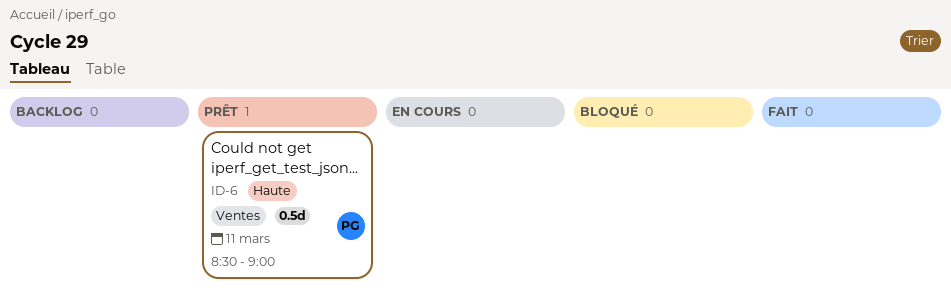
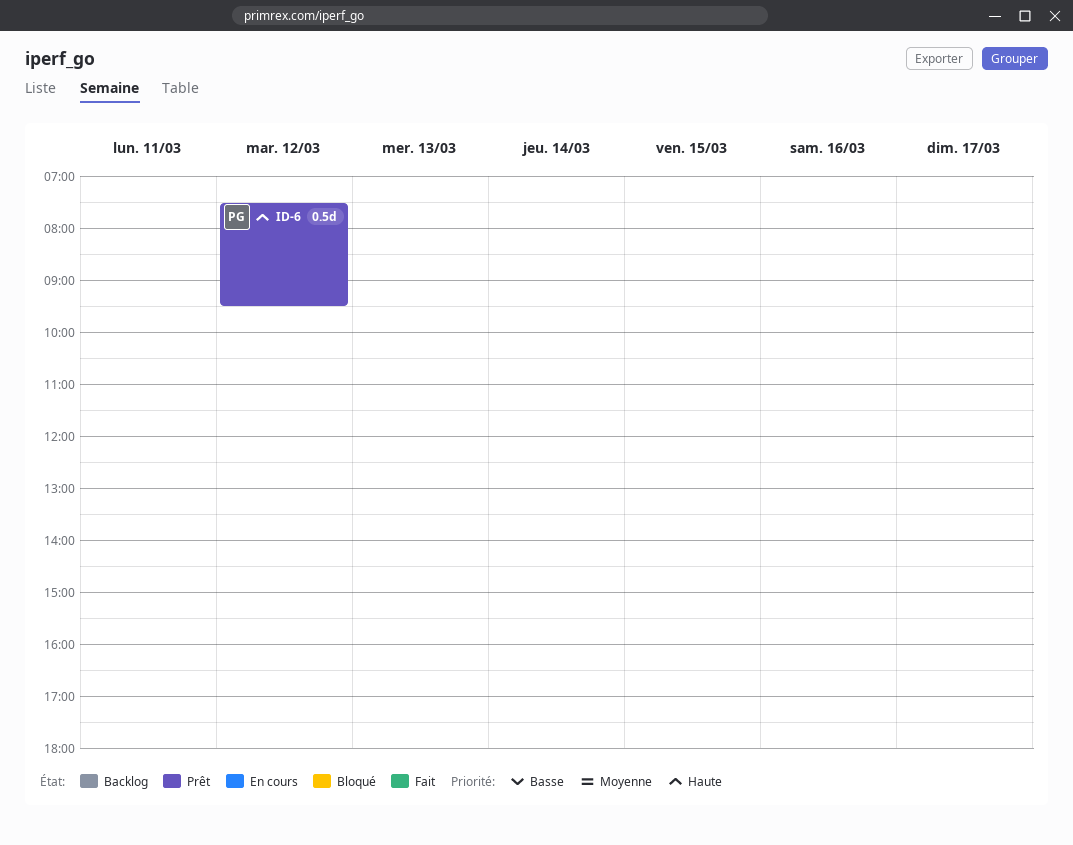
ID-6, day: Mar 11 -> Mar 12
ID-6, begins: 08:30 -> 07:30
ID-6, ends: 09:00 -> 09:30

